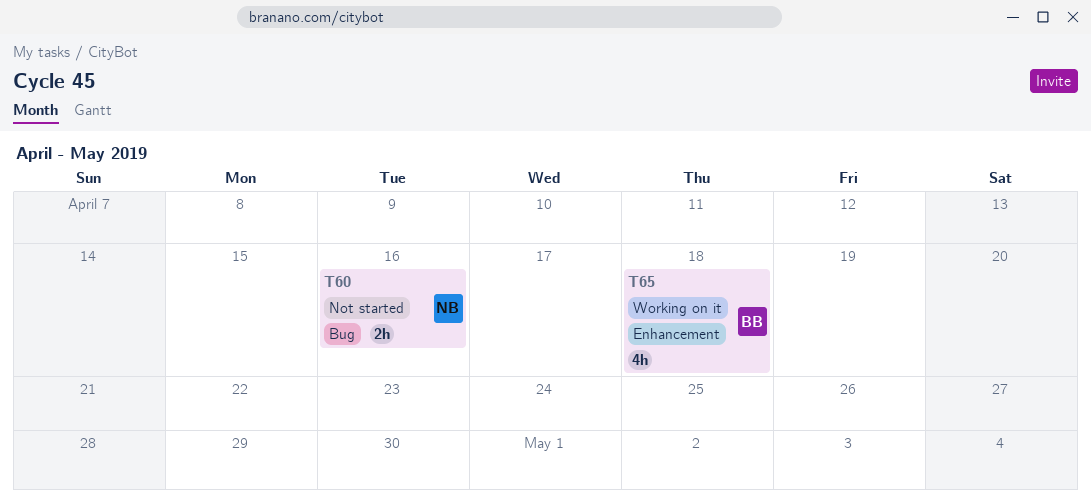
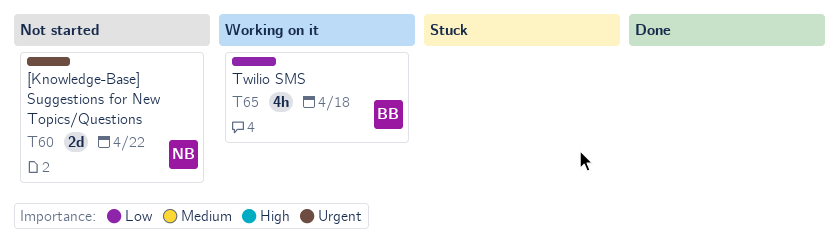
T60, estimate: 2h -> 2d
T60, due: Apr 16 -> Apr 22

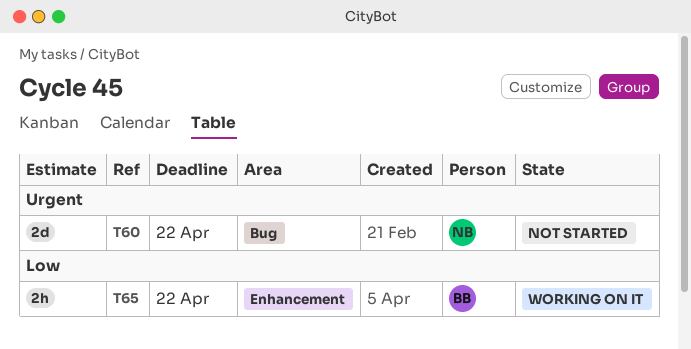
T65, estimate: 4h -> 2h
T65, due: Apr 18 -> Apr 22

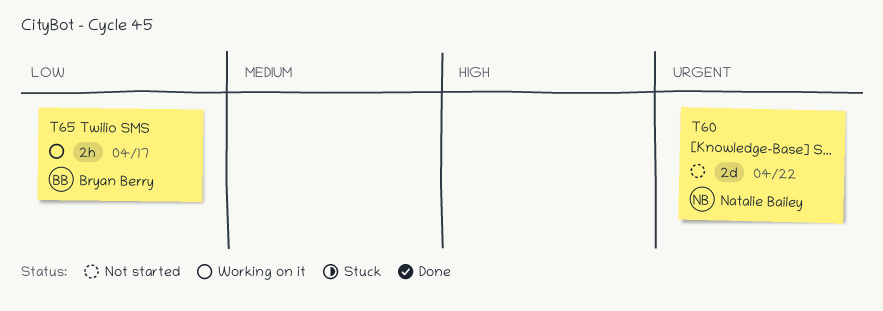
T65, due: Apr 22 -> Apr 17

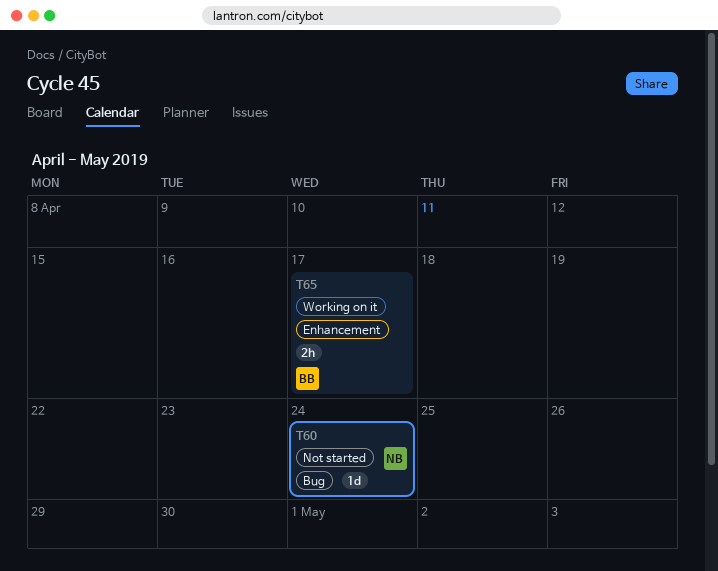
T60, estimate: 2d -> 1d
T60, due: Apr 22 -> Apr 24

